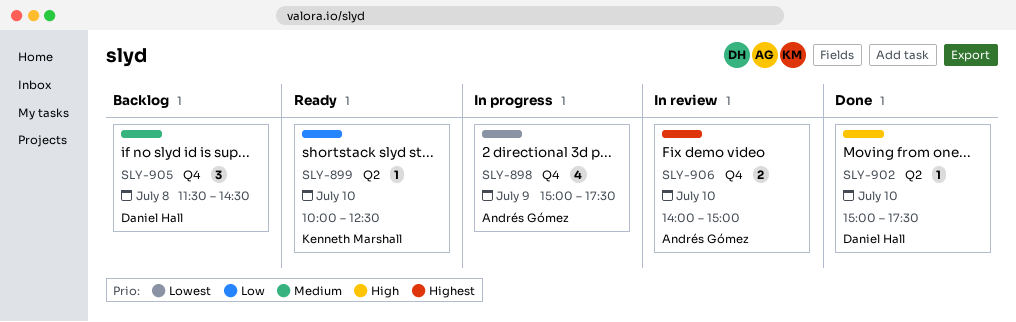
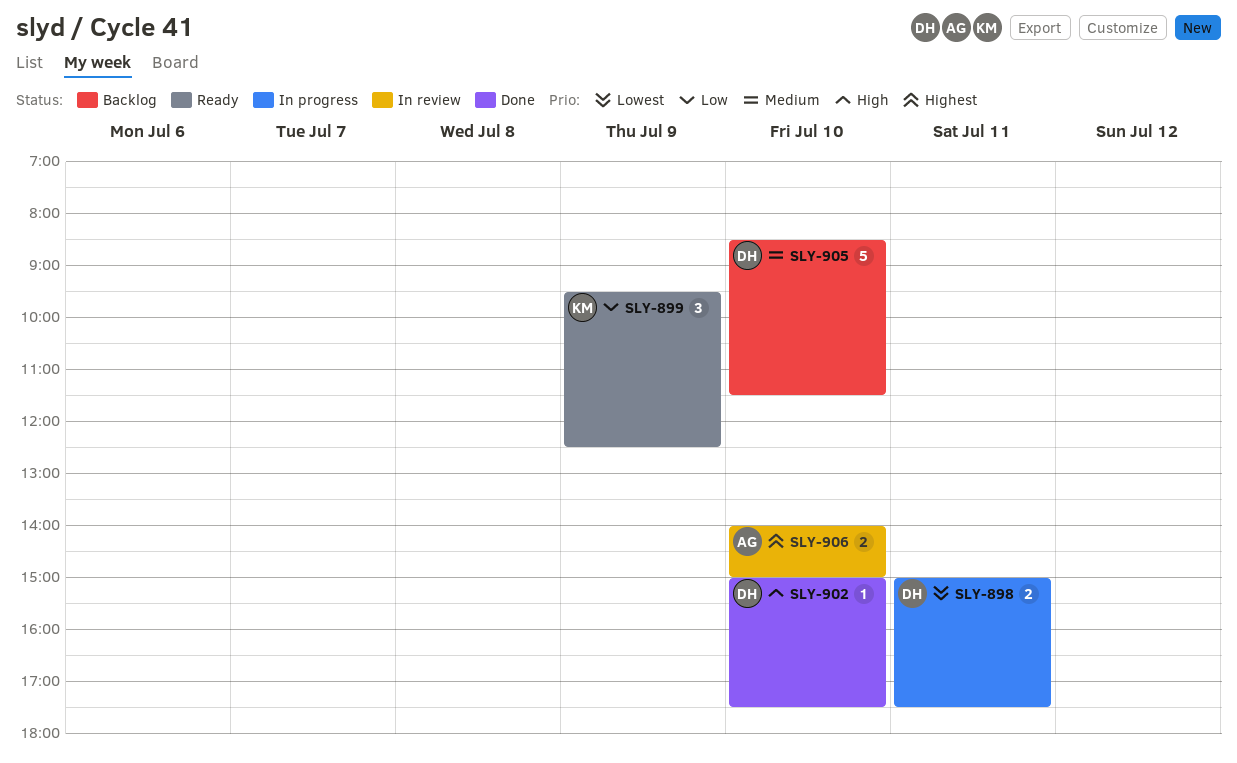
SLY-898, owner: Andrés Gómez -> Daniel Hall
SLY-898, estimate: 4 -> 2
SLY-898, day: Jul 9 -> Jul 11
SLY-899, estimate: 1 -> 3
SLY-899, day: Jul 10 -> Jul 9
SLY-899, begins: 10:00 -> 09:30
SLY-905, estimate: 3 -> 5
SLY-905, day: Jul 8 -> Jul 10
SLY-905, begins: 11:30 -> 08:30
SLY-905, ends: 14:30 -> 11:30

